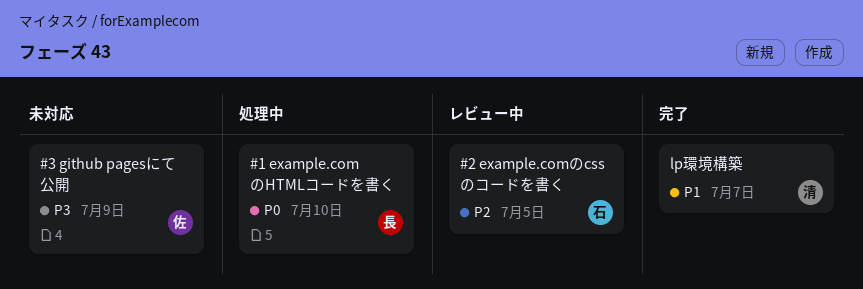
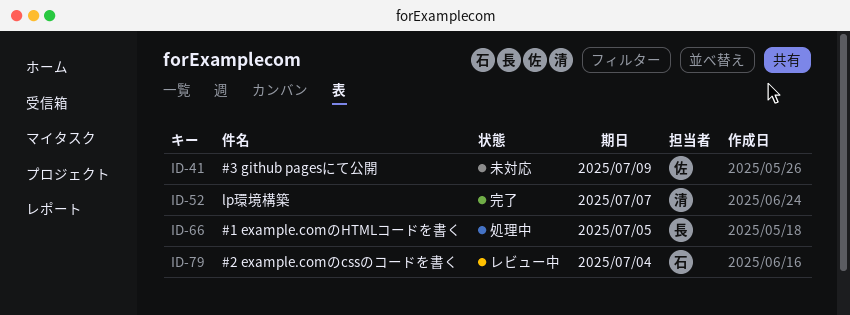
#1 example.comのHTMLコードを書く, due: Jul 10 -> Jul 5
#2 example.comのcssのコードを書く, due: Jul 5 -> Jul 4

